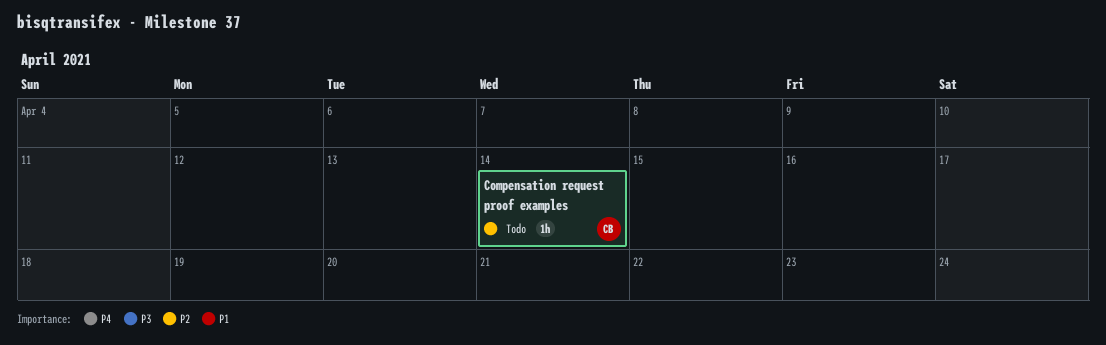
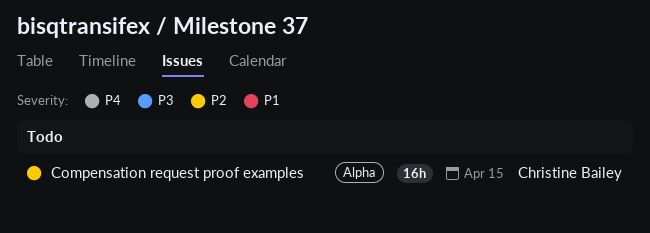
Compensation request proof examples, estimate: 1h -> 16h
Compensation request proof examples, due: Apr 14 -> Apr 15

